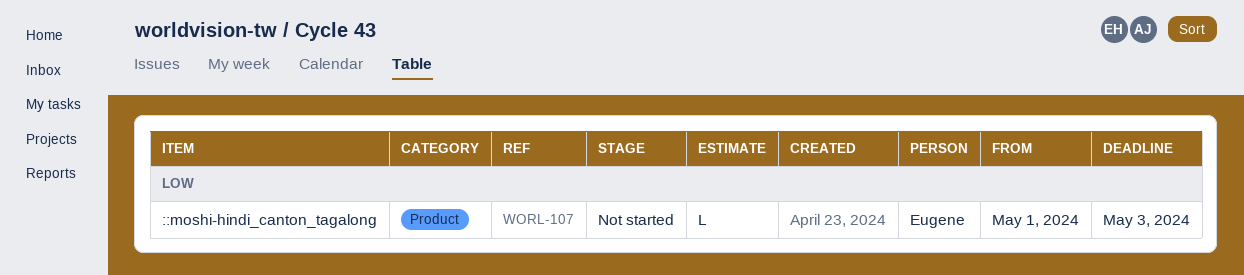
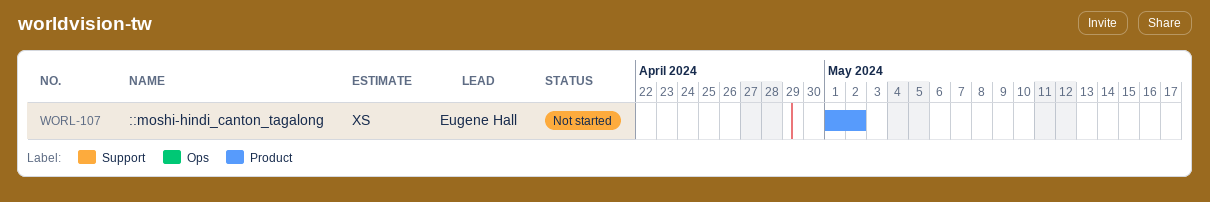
WORL-107, estimate: L -> XS
WORL-107, due: May 3 -> May 2

